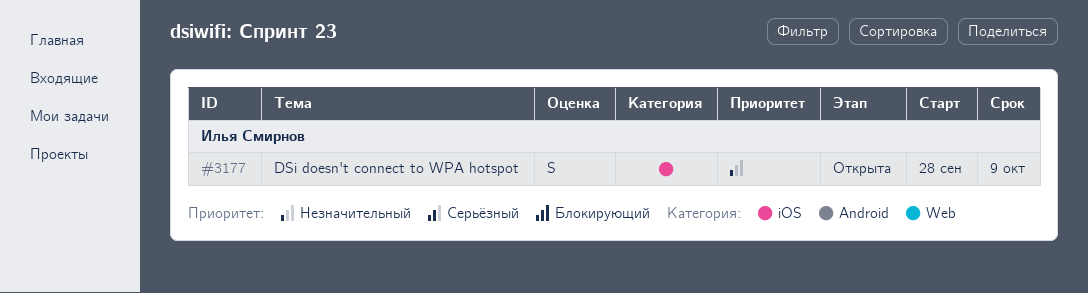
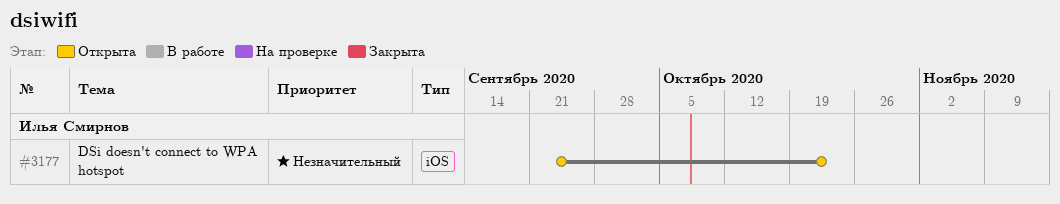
#3177, start: Sep 28 -> Sep 21
#3177, due: Oct 9 -> Oct 23

